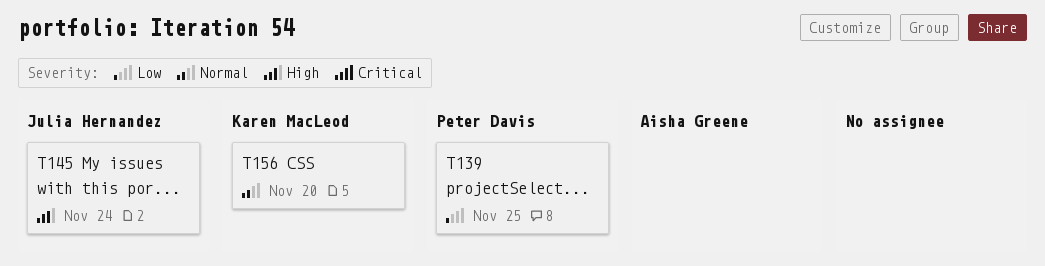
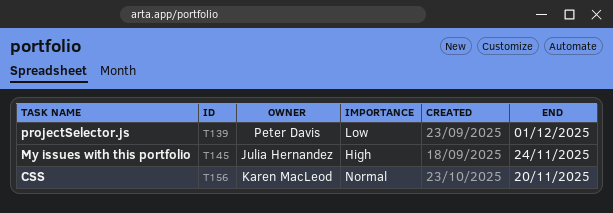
T139, due: Nov 25 -> Dec 1

